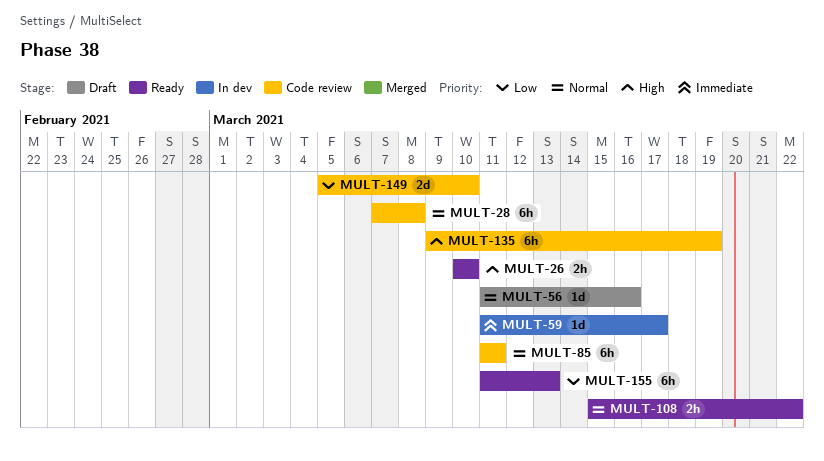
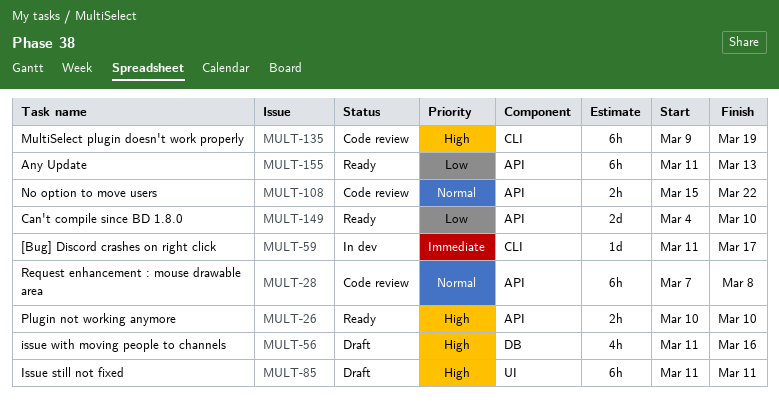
MULT-56, priority: Normal -> High
MULT-56, estimate: 1d -> 4h
MULT-85, status: Code review -> Draft
MULT-85, priority: Normal -> High
MULT-108, status: Ready -> Code review
MULT-149, status: Code review -> Ready
MULT-149, start: Mar 5 -> Mar 4

